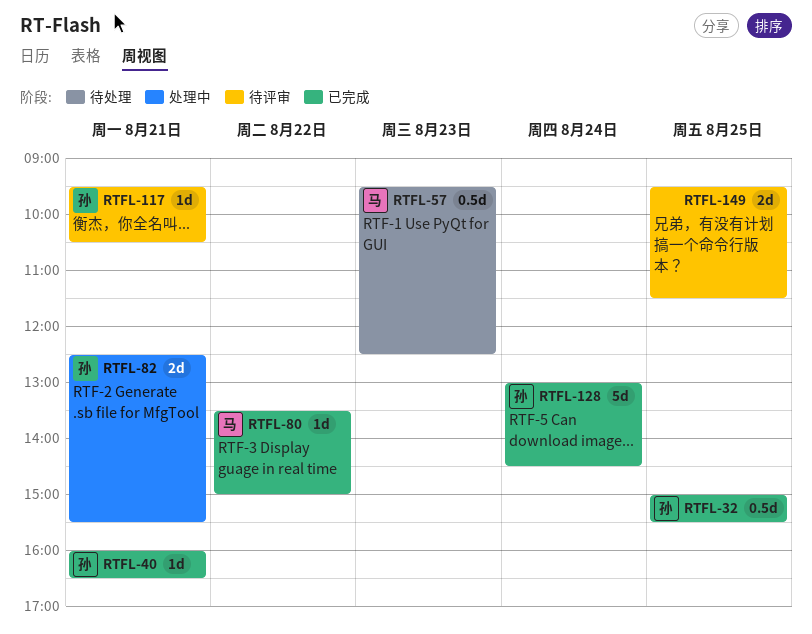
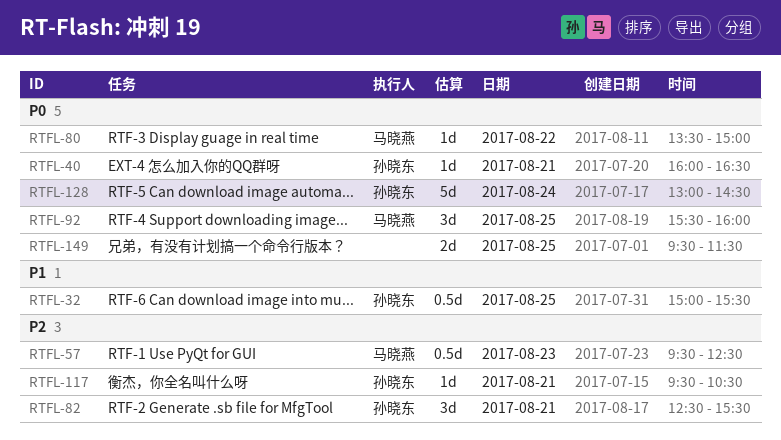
RTFL-82, estimate: 2d -> 3d
RTFL-92: none -> present

